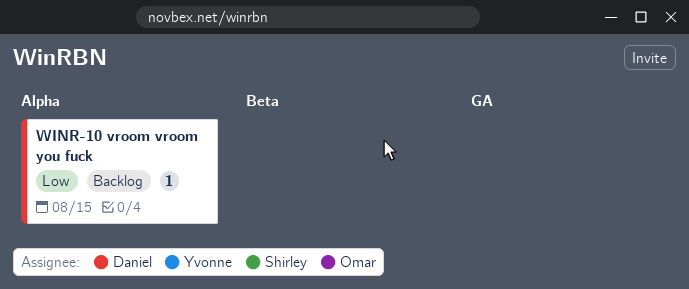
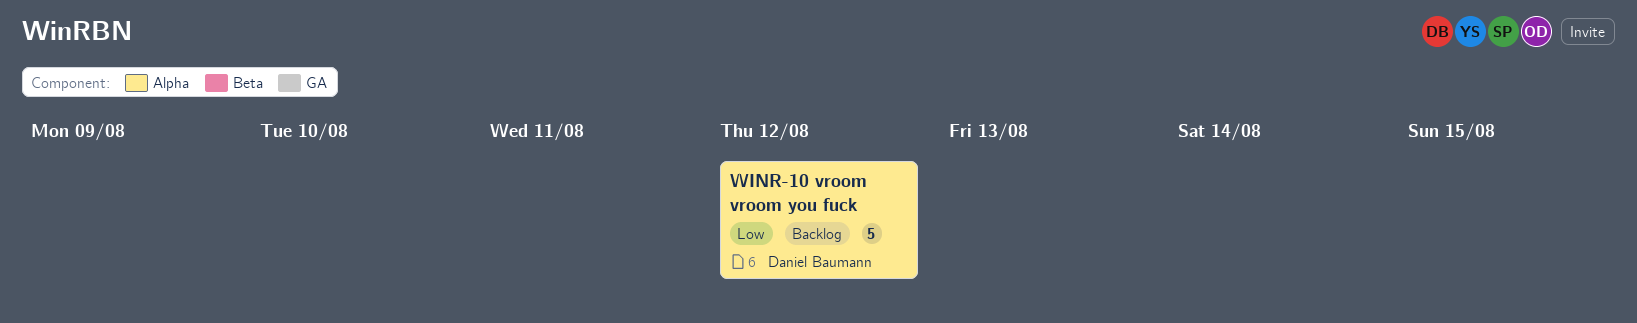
WINR-10, estimate: 1 -> 5
WINR-10, due: Aug 15 -> Aug 12

